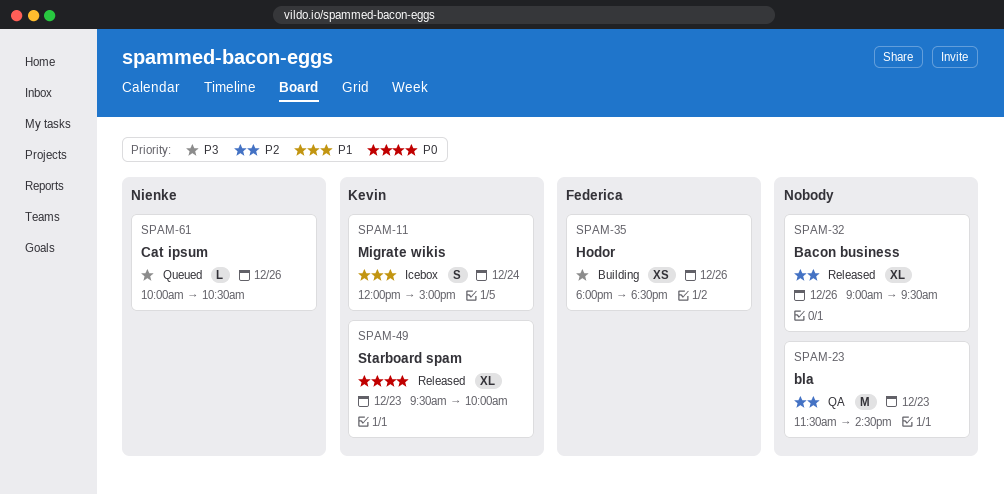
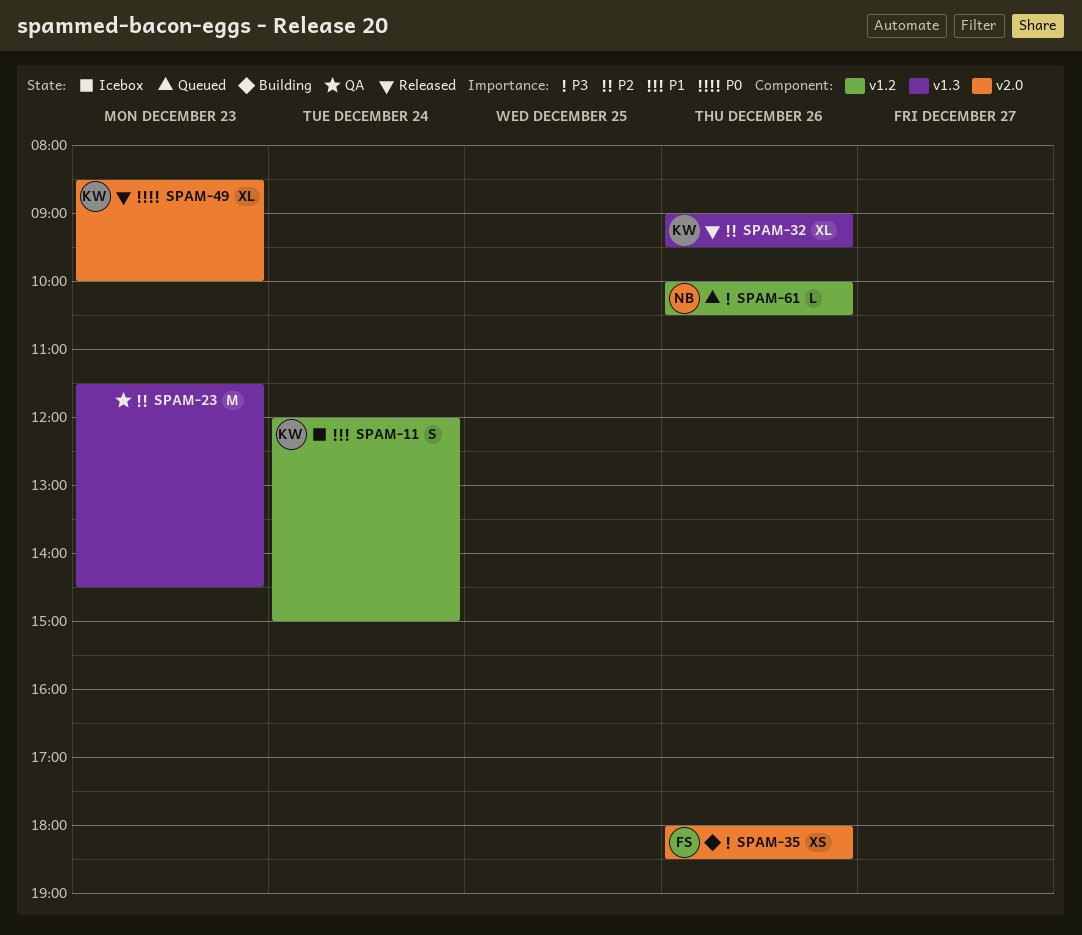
SPAM-32, owner: none -> Kevin
SPAM-49, begins: 09:30 -> 08:30

